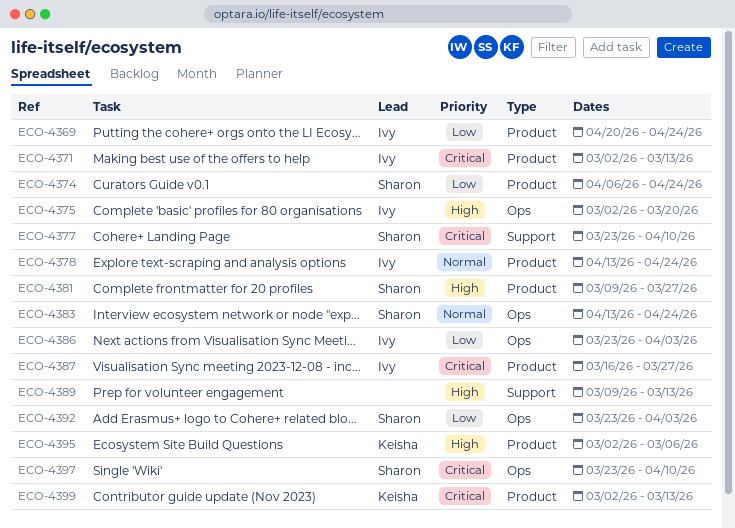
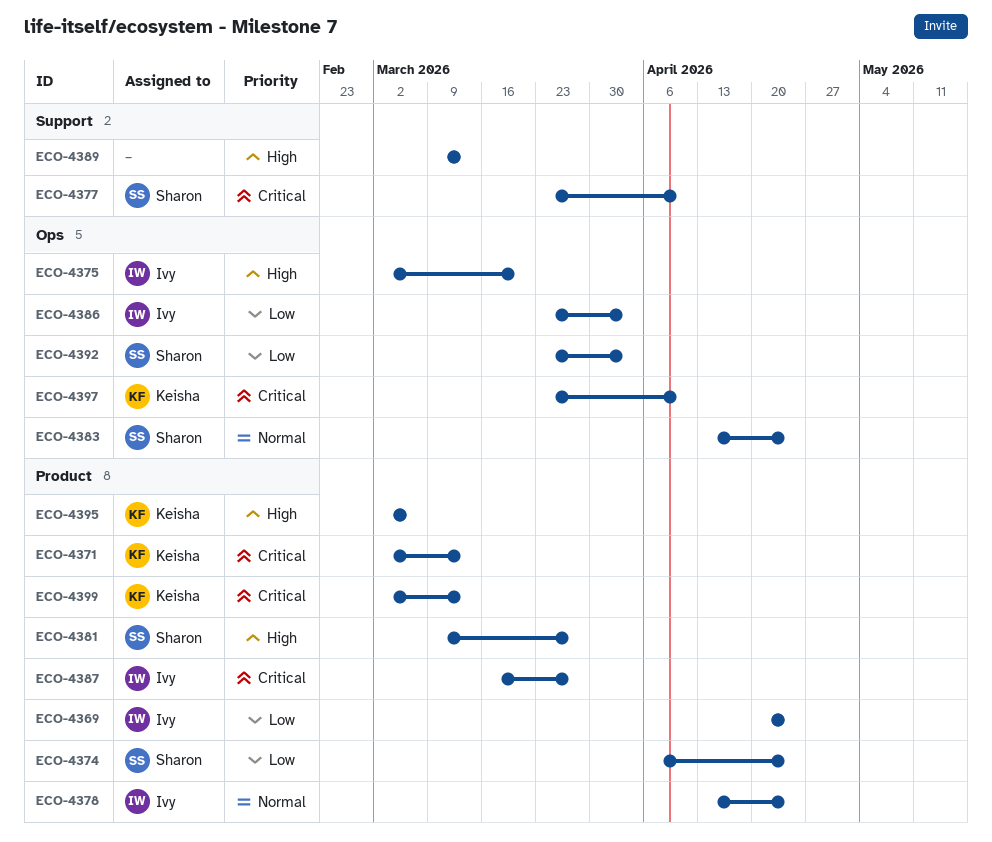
ECO-4371, owner: Ivy -> Keisha
ECO-4397, owner: Sharon -> Keisha

